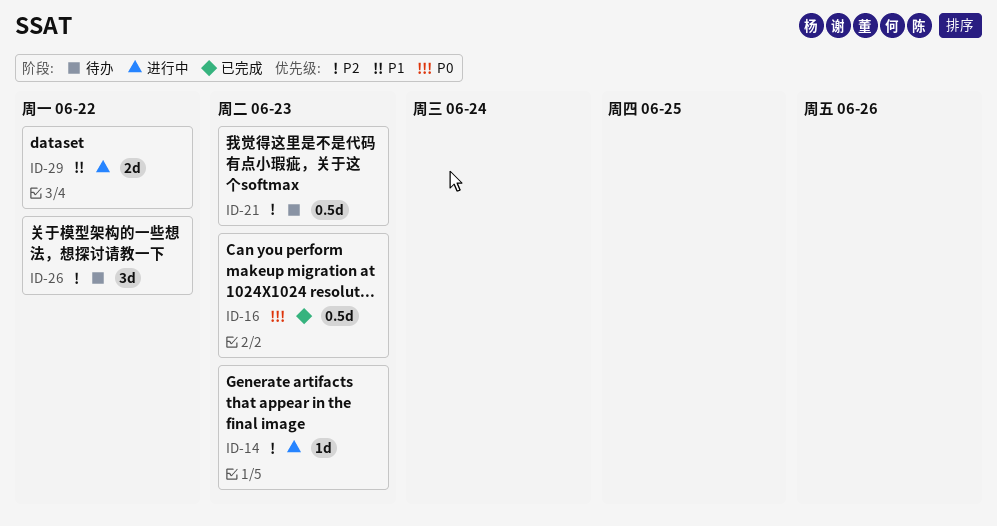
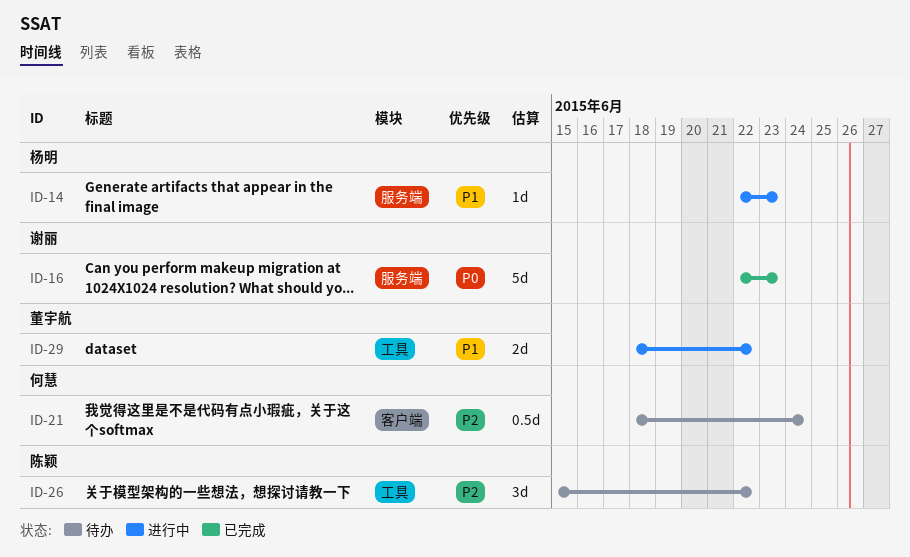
ID-14, priority: P2 -> P1
ID-16, estimate: 0.5d -> 5d
ID-21, due: Jun 23 -> Jun 24

